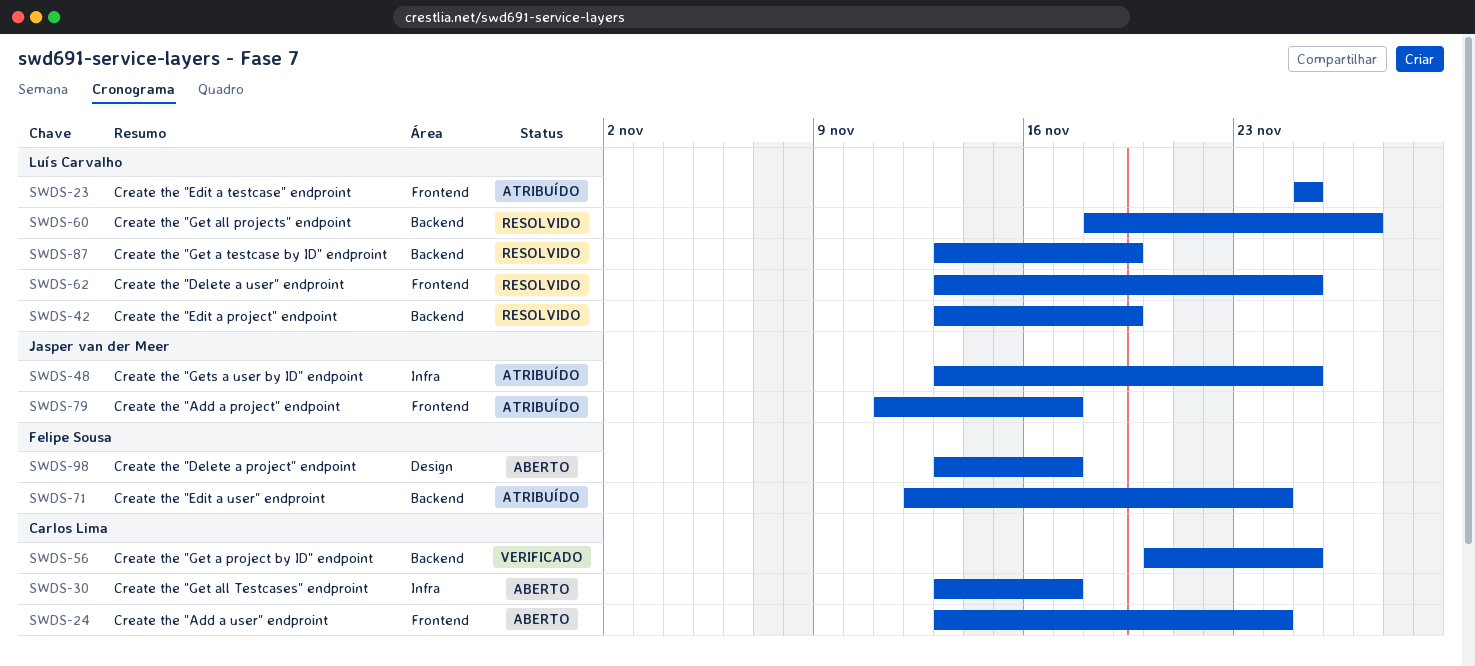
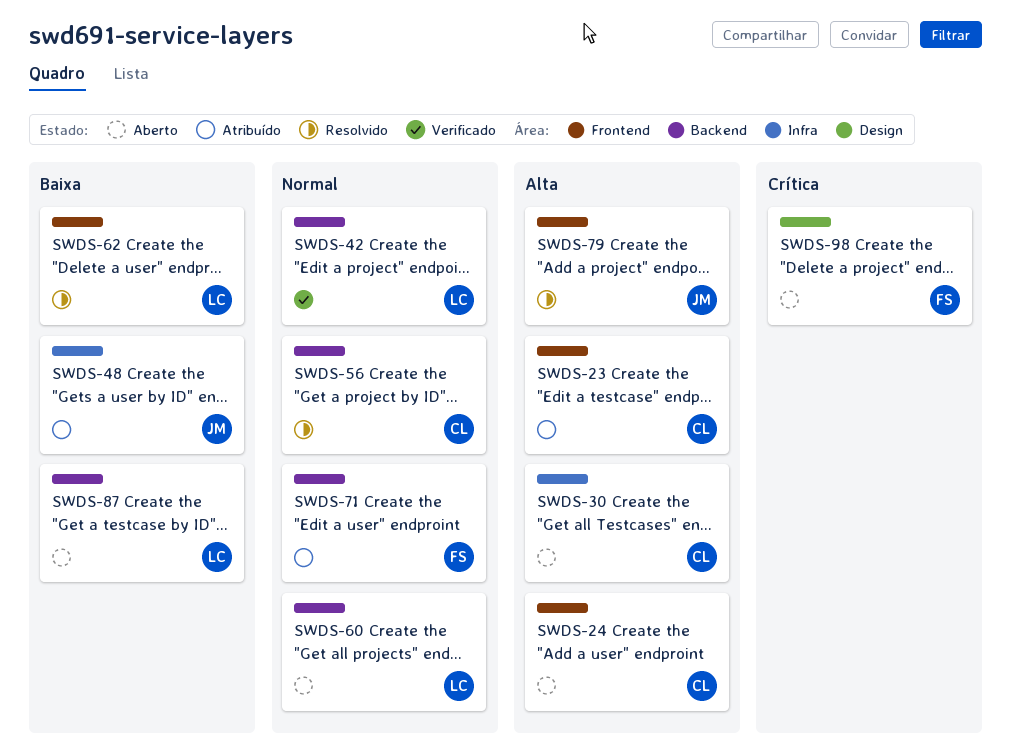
SWDS-23, owner: Luís Carvalho -> Carlos Lima
SWDS-42, status: Resolvido -> Verificado
SWDS-56, status: Verificado -> Resolvido
SWDS-60, status: Resolvido -> Aberto
SWDS-79, status: Atribuído -> Resolvido
SWDS-87, status: Resolvido -> Aberto

